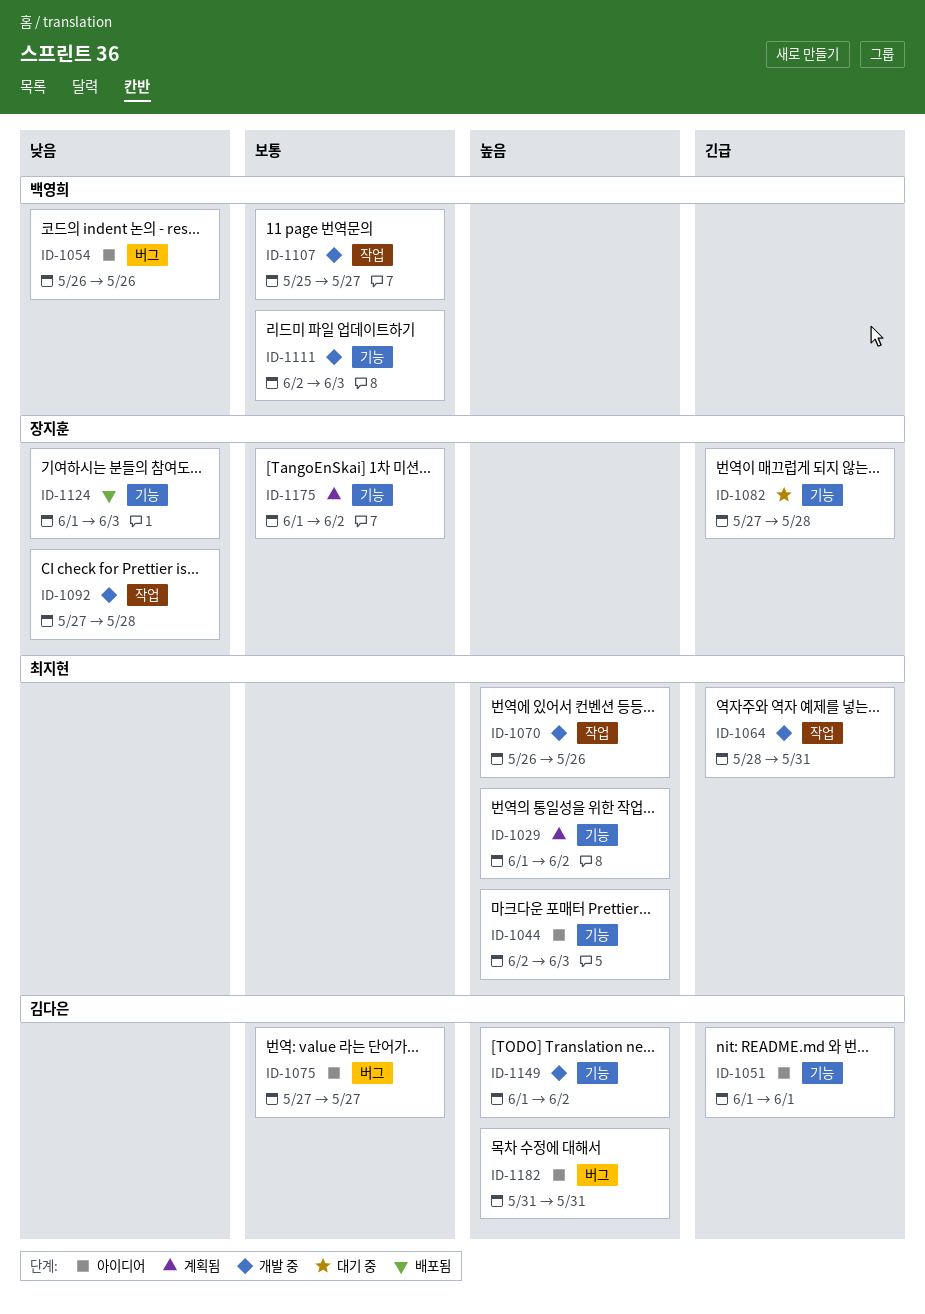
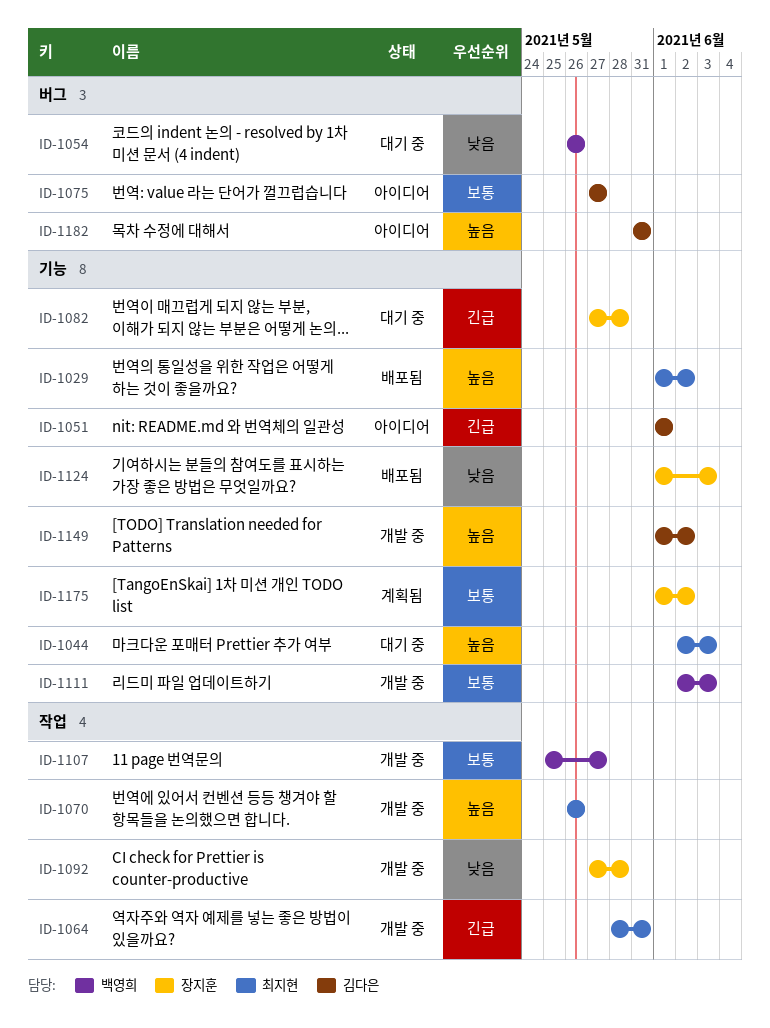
ID-1029, status: 계획됨 -> 배포됨
ID-1044, status: 아이디어 -> 대기 중
ID-1054, status: 아이디어 -> 대기 중

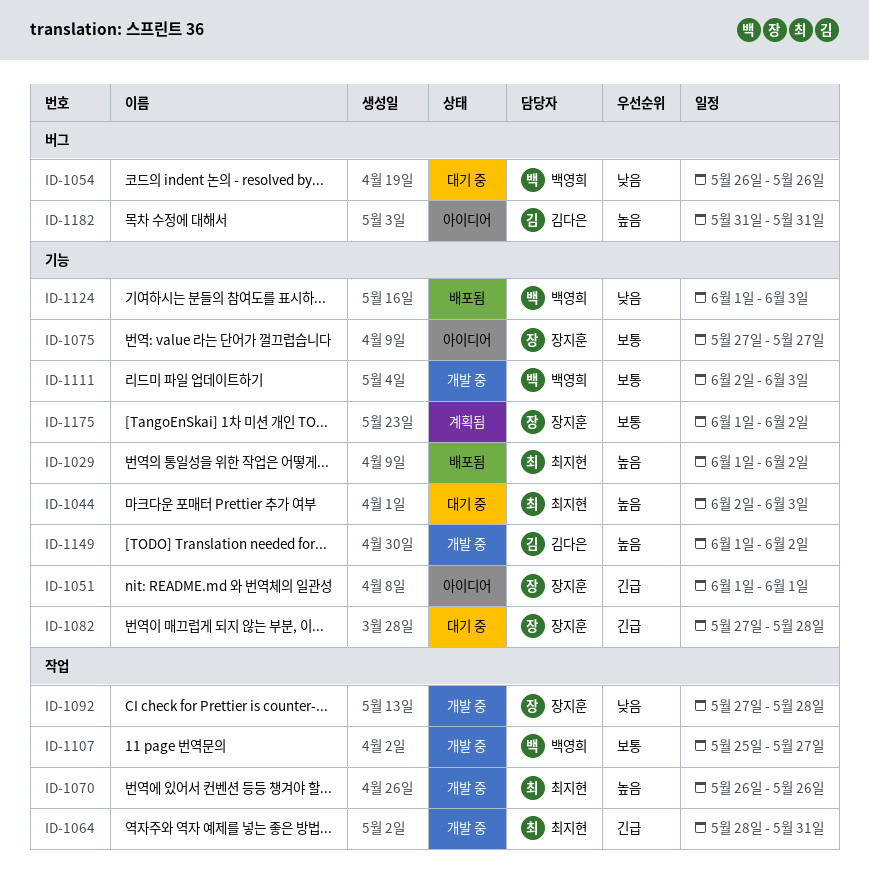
ID-1051, owner: 김다은 -> 장지훈
ID-1075, owner: 김다은 -> 장지훈
ID-1075, label: 버그 -> 기능
ID-1124, owner: 장지훈 -> 백영희

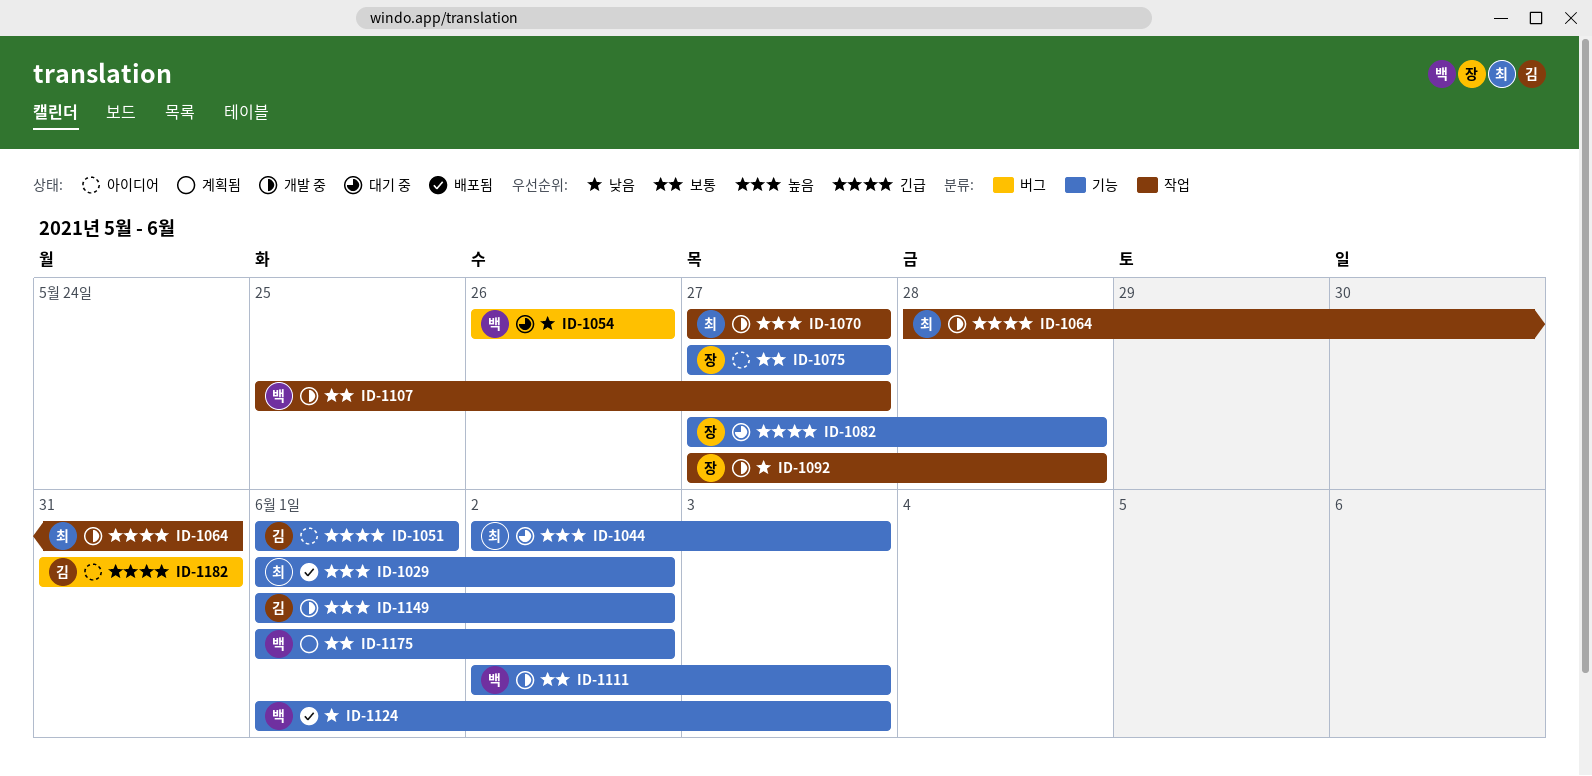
ID-1051, owner: 장지훈 -> 김다은
ID-1070, start: May 26 -> May 27
ID-1070, due: May 26 -> May 27
ID-1175, owner: 장지훈 -> 백영희
ID-1182, priority: 높음 -> 긴급

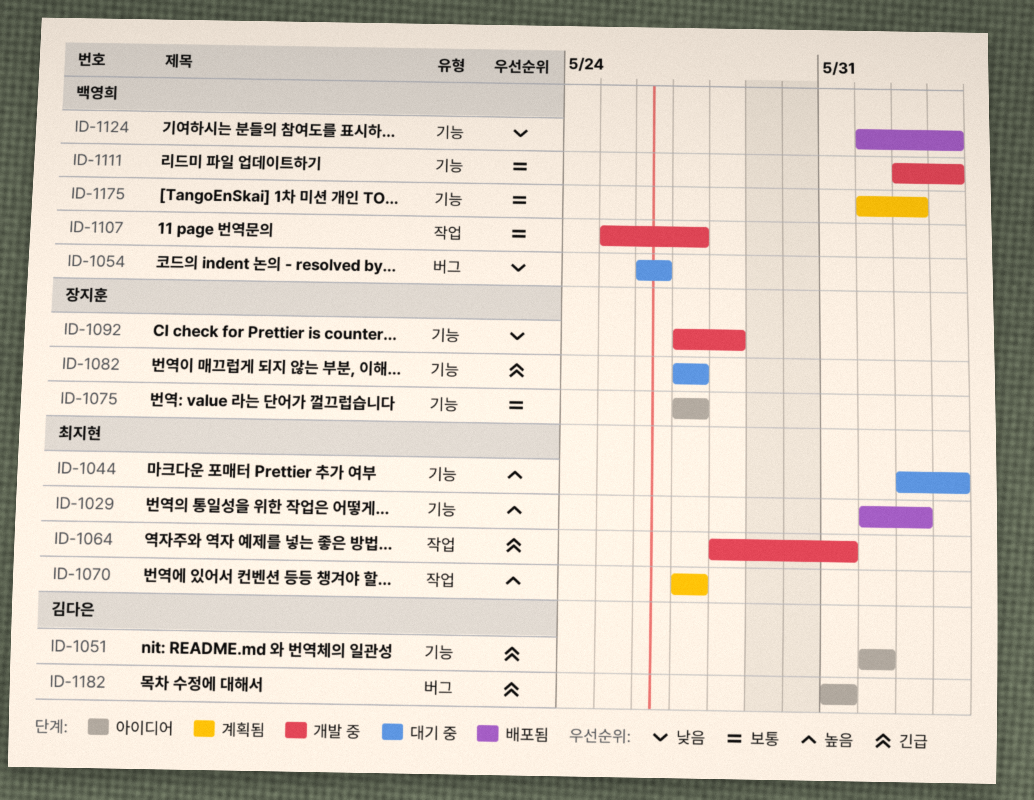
ID-1070, status: 개발 중 -> 계획됨
ID-1082, due: May 28 -> May 27
ID-1092, label: 작업 -> 기능
ID-1149: present -> none

